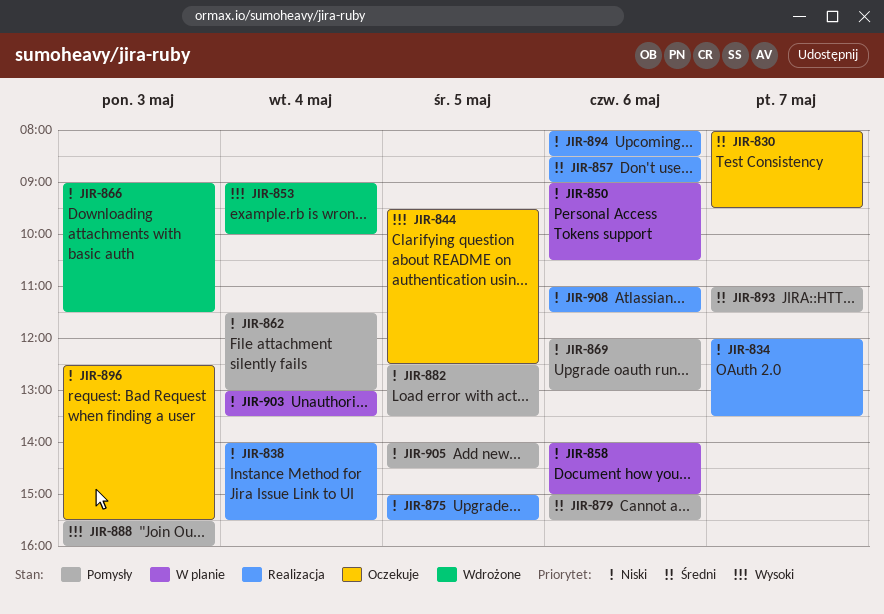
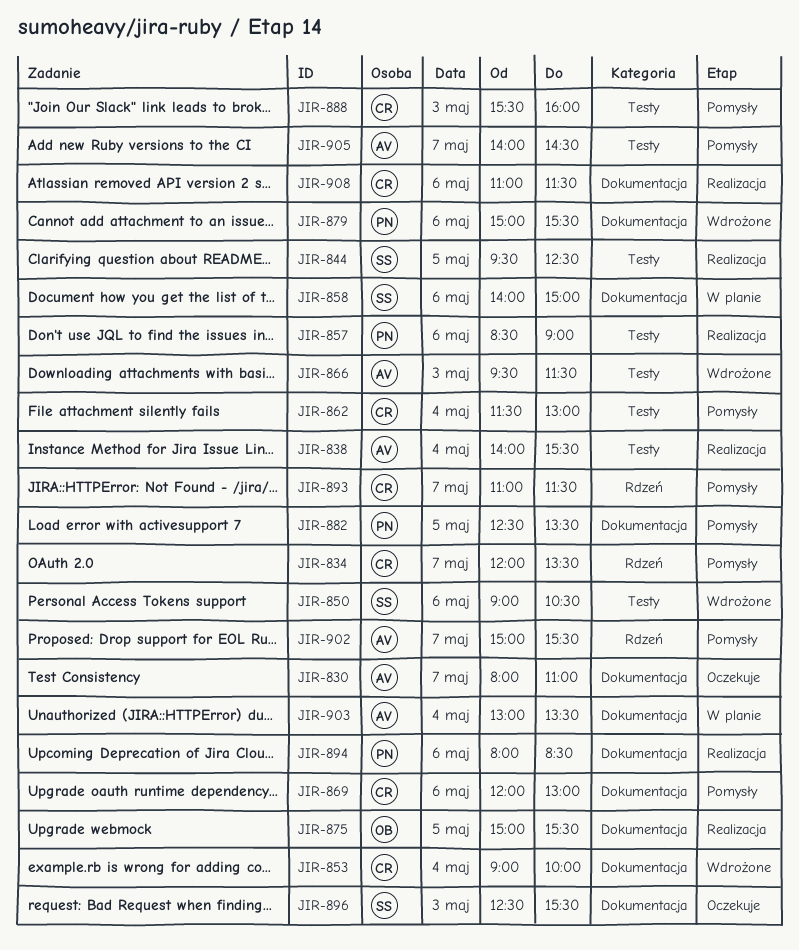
JIR-830, ends: 09:30 -> 11:00
JIR-834, status: Realizacja -> Pomysły
JIR-844, status: Oczekuje -> Realizacja
JIR-850, status: W planie -> Wdrożone
JIR-866, begins: 09:00 -> 09:30
JIR-879, status: Pomysły -> Wdrożone
JIR-902: none -> present
JIR-905, day: May 5 -> May 7

